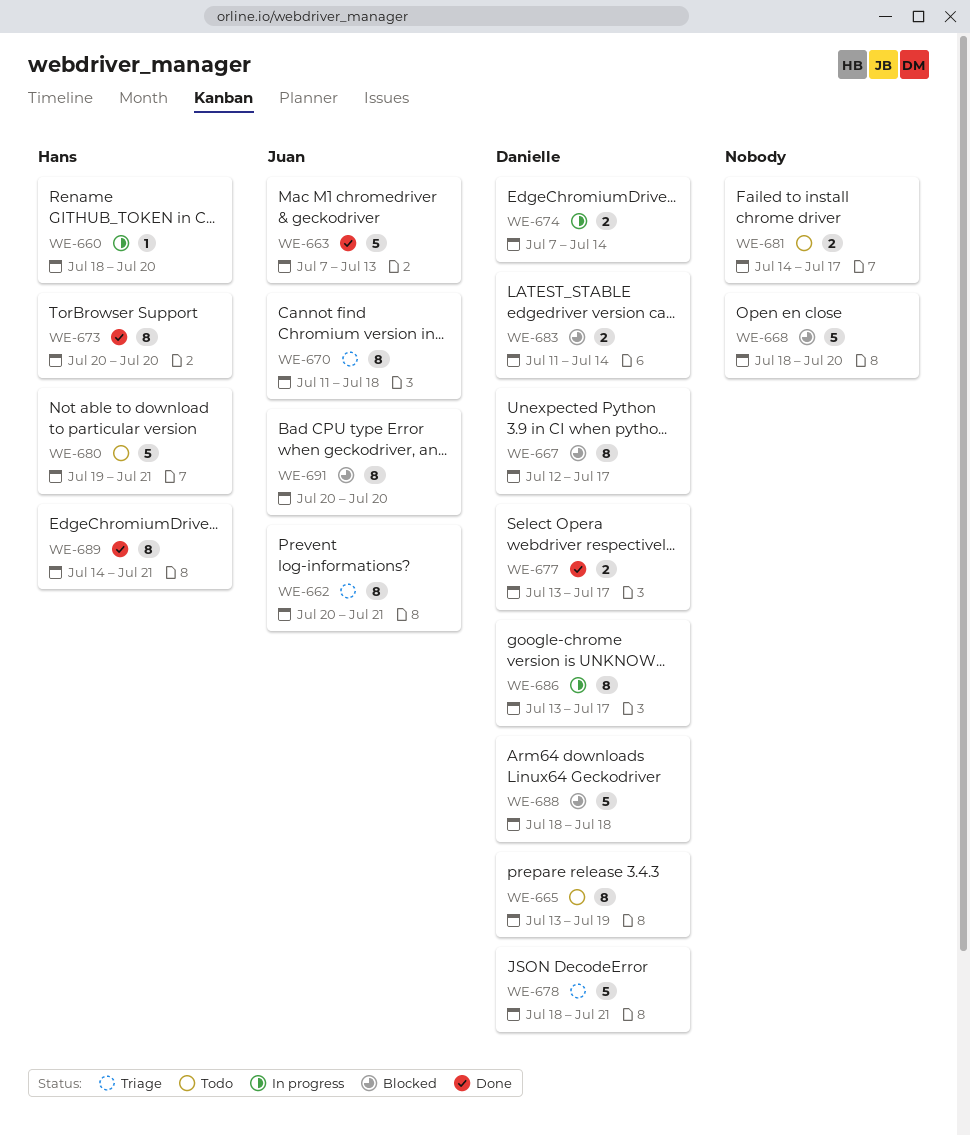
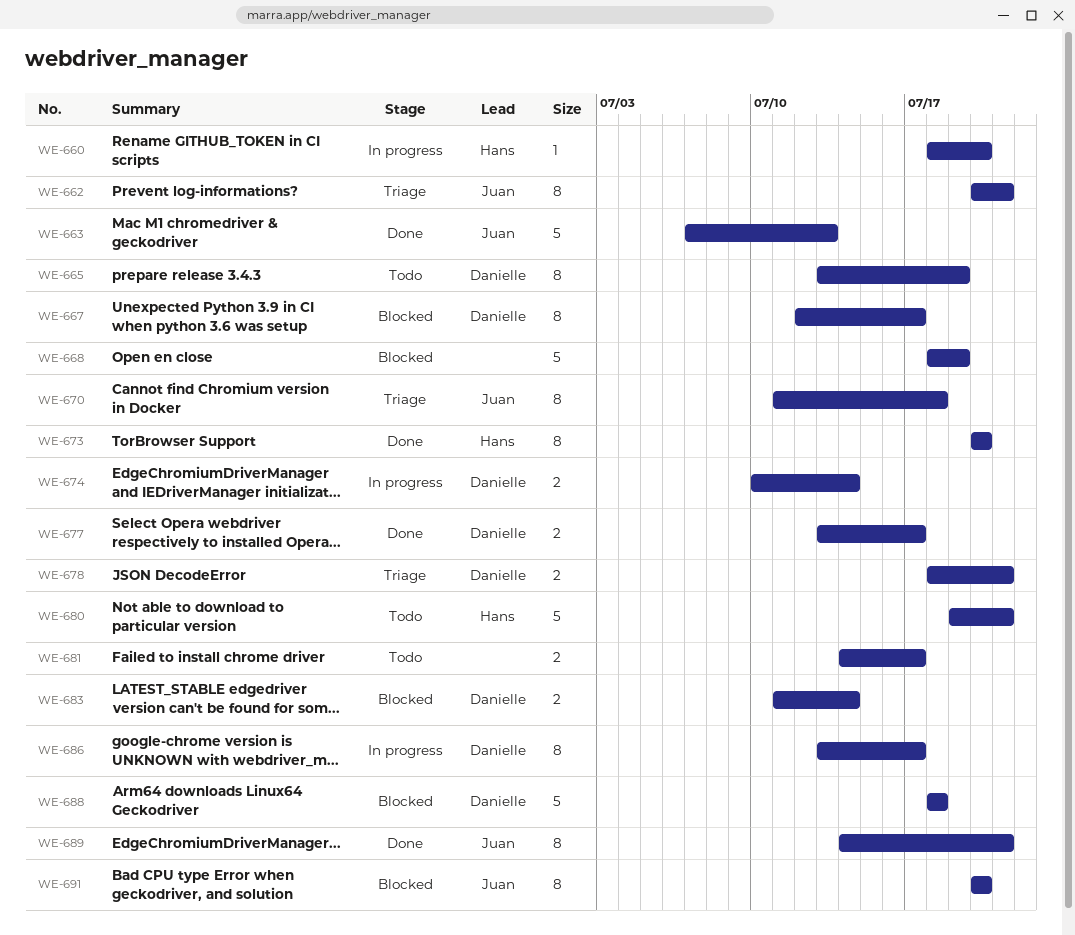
WE-668, due: Jul 20 -> Jul 19
WE-674, start: Jul 7 -> Jul 10
WE-678, estimate: 5 -> 2
WE-689, owner: Hans -> Juan

